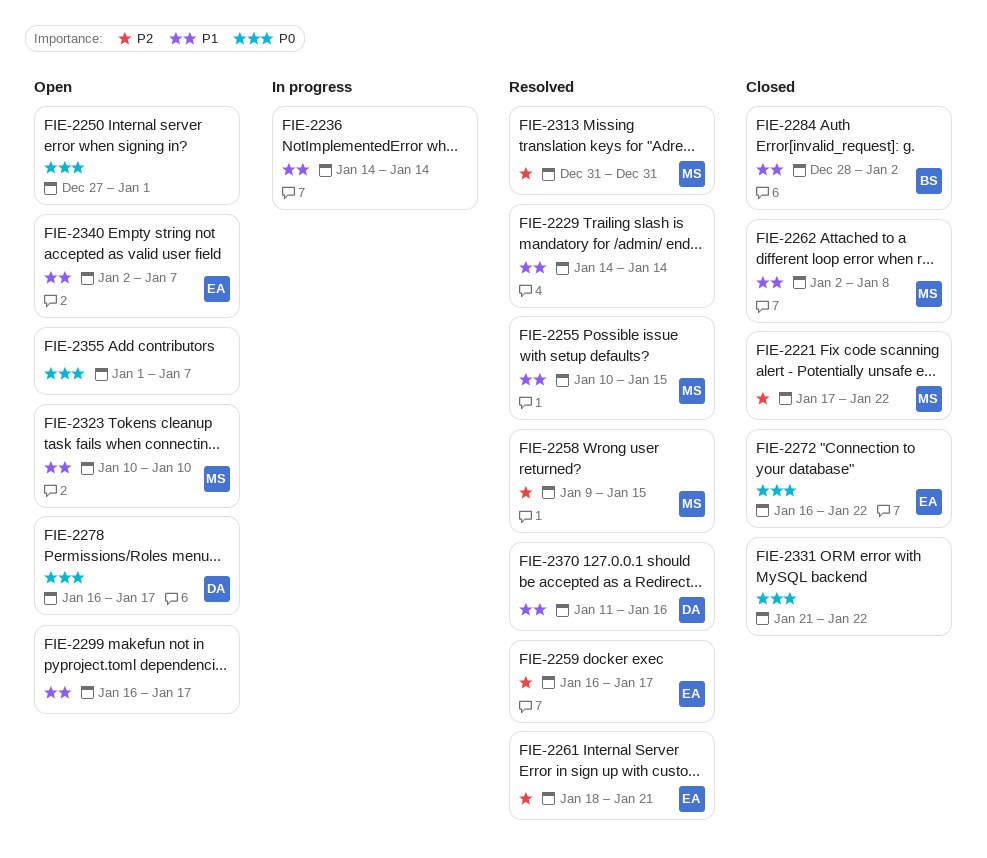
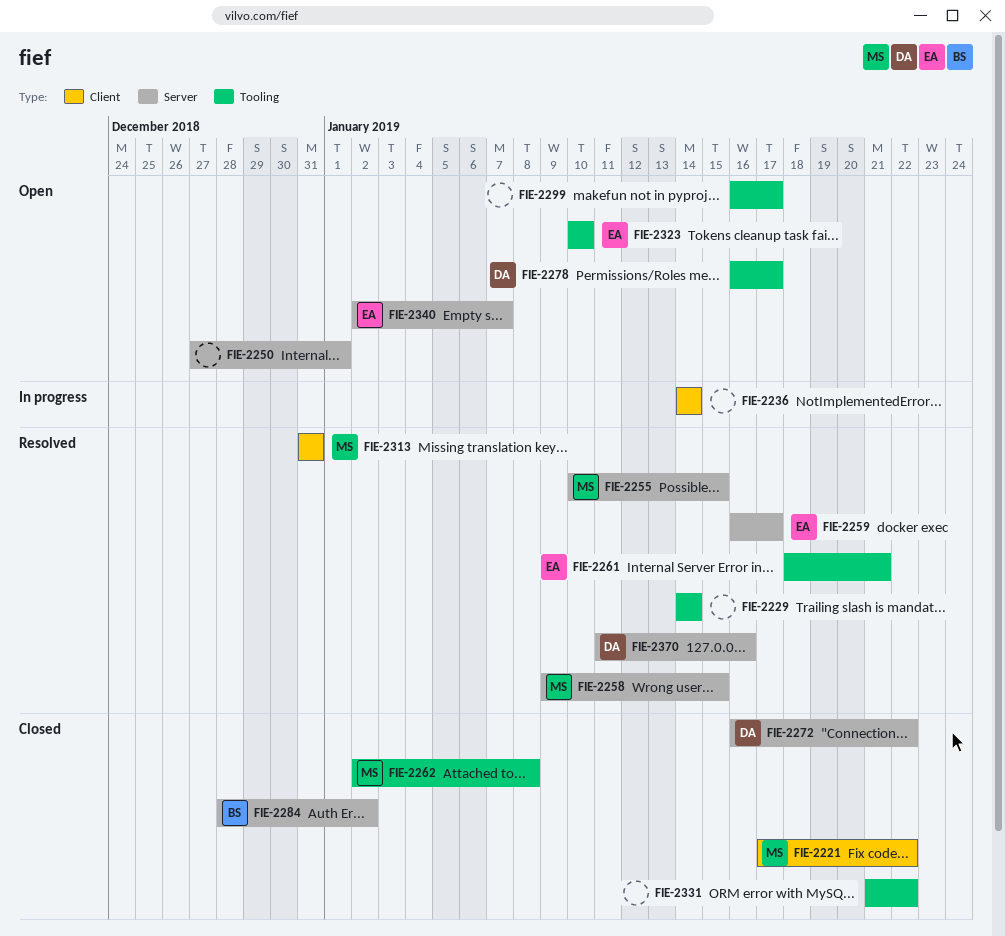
FIE-2272, owner: EA -> DA
FIE-2323, owner: MS -> EA
FIE-2355: present -> none

